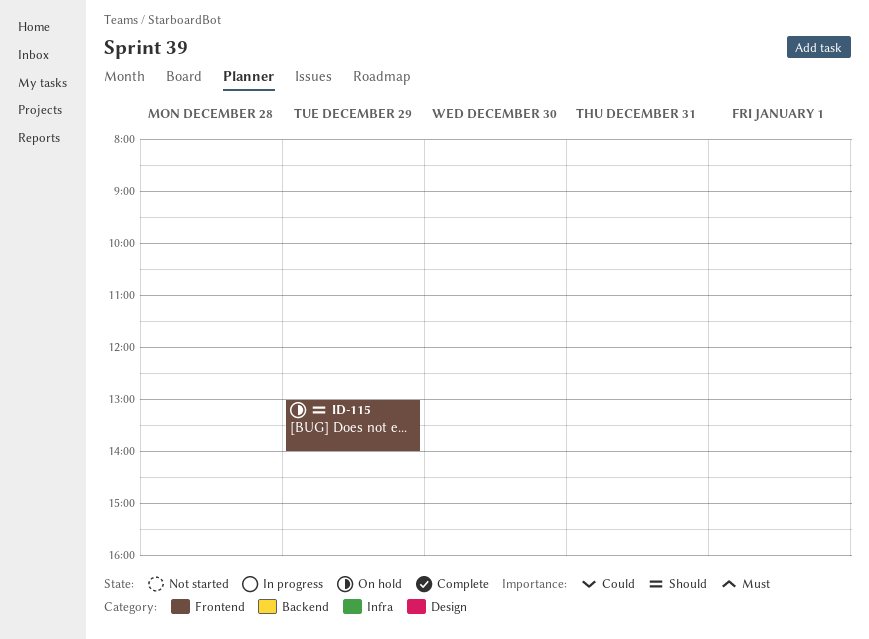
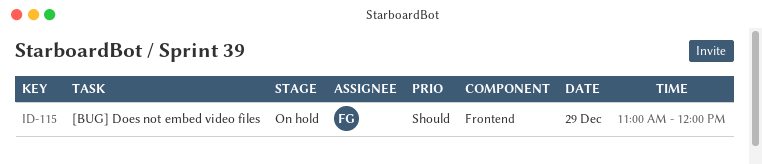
ID-115, begins: 13:00 -> 11:00
ID-115, ends: 14:00 -> 12:00

